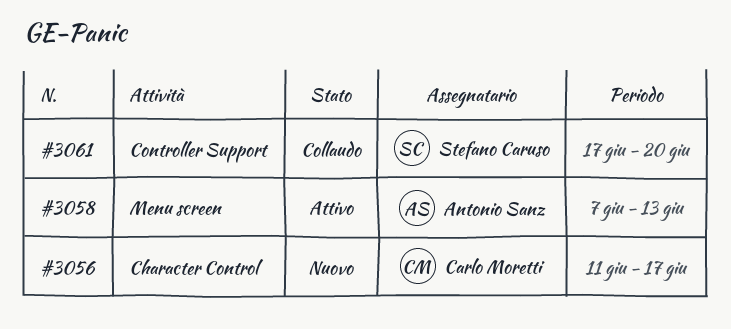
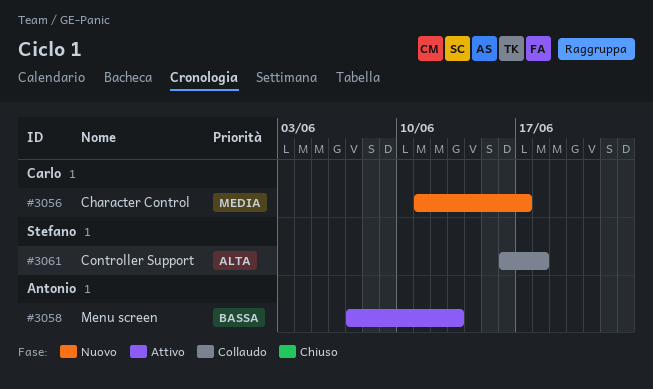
#3061, start: Jun 17 -> Jun 16
#3061, due: Jun 20 -> Jun 18

